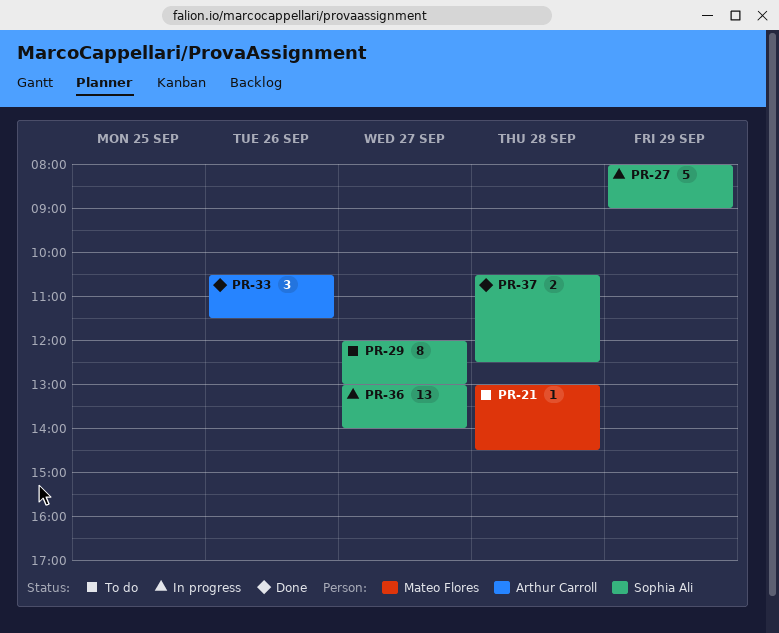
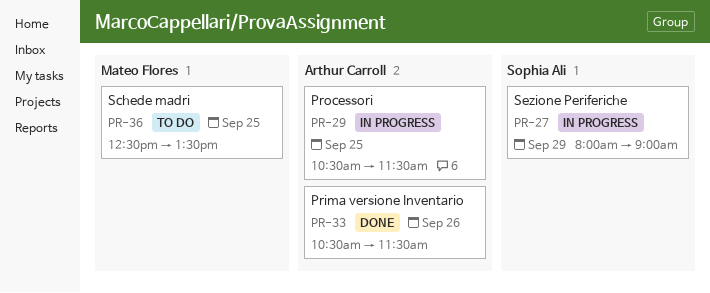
PR-21: present -> none
PR-29, status: To do -> In progress
PR-29, owner: Sophia Ali -> Arthur Carroll
PR-29, day: Sep 27 -> Sep 25
PR-29, begins: 12:00 -> 10:30
PR-29, ends: 13:00 -> 11:30
PR-36, status: In progress -> To do
PR-36, owner: Sophia Ali -> Mateo Flores
PR-36, day: Sep 27 -> Sep 25
PR-36, begins: 13:00 -> 12:30
PR-36, ends: 14:00 -> 13:30
PR-37: present -> none

